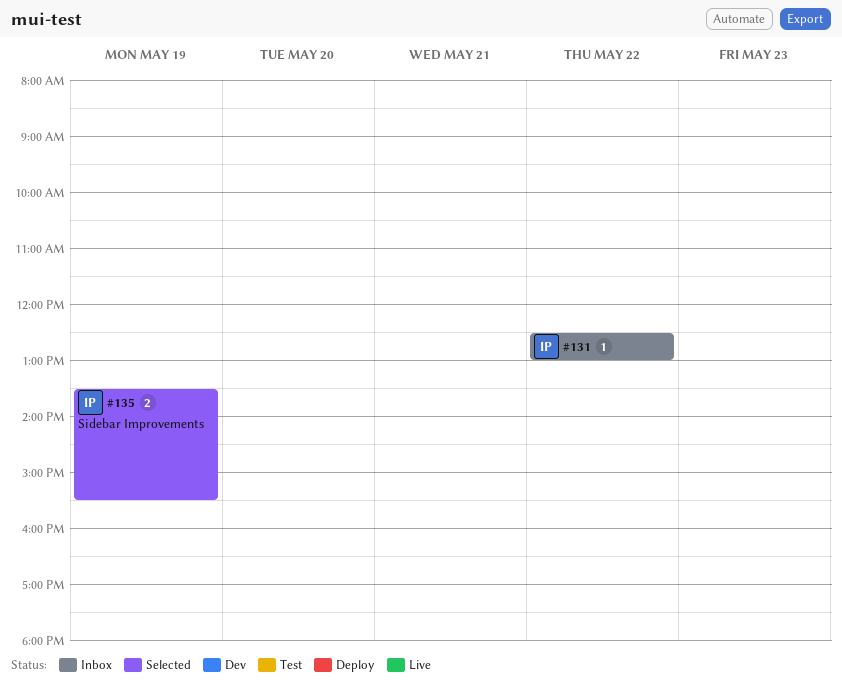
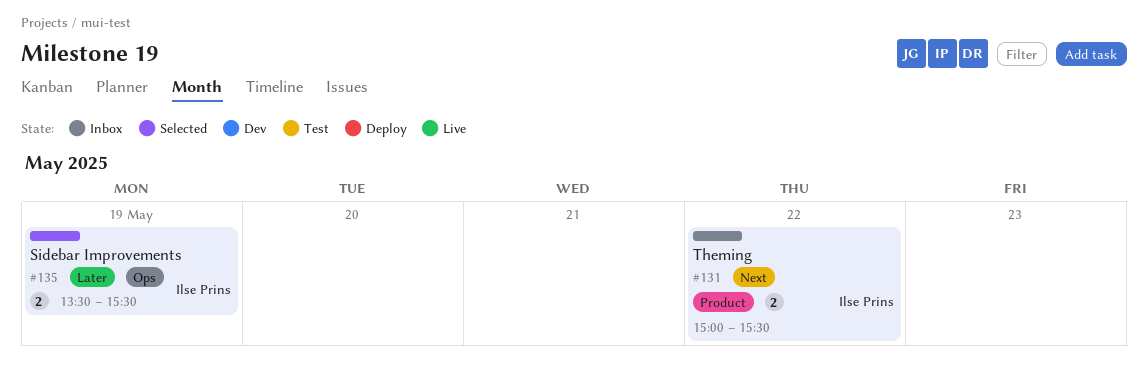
#131, estimate: 1 -> 2
#131, begins: 12:30 -> 15:00
#131, ends: 13:00 -> 15:30

